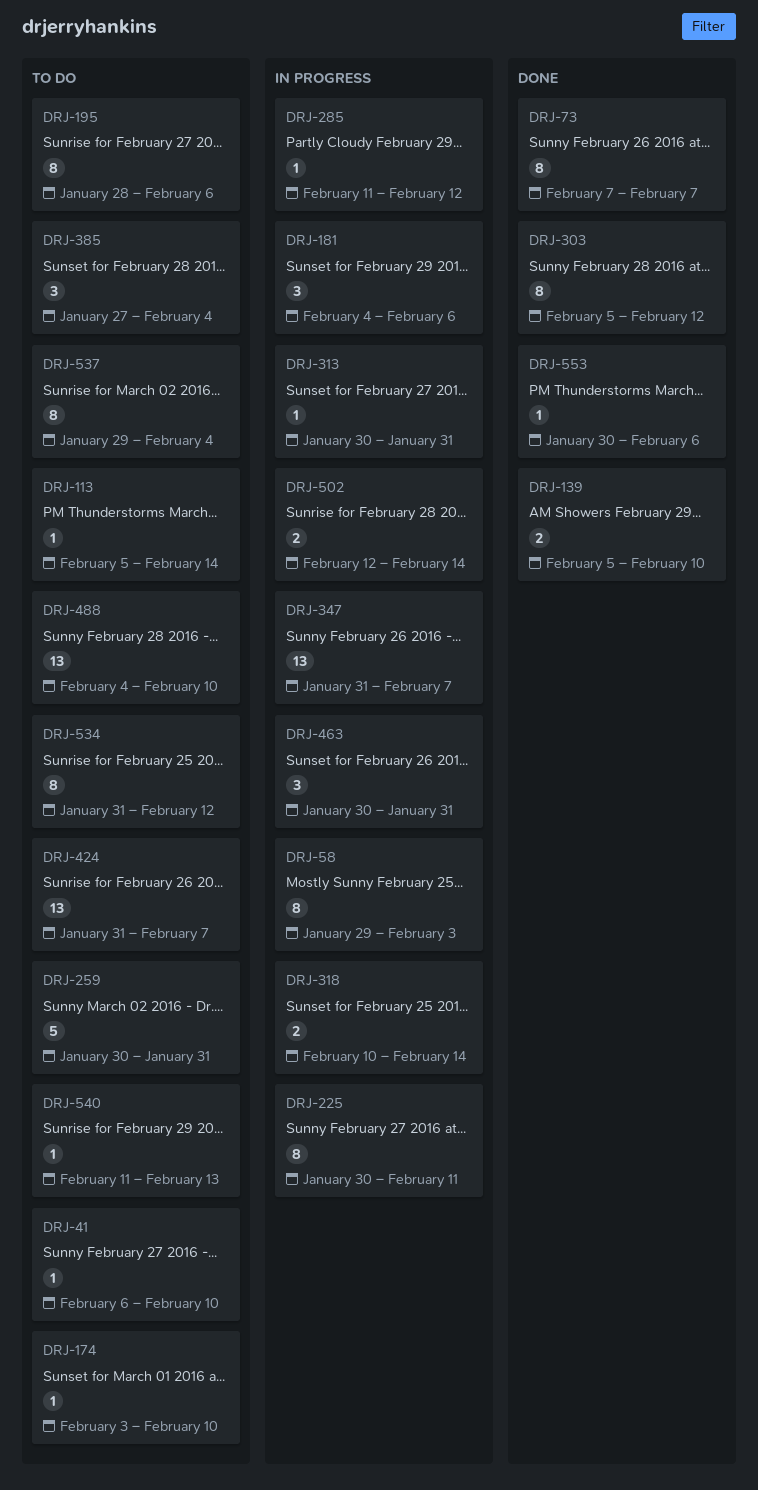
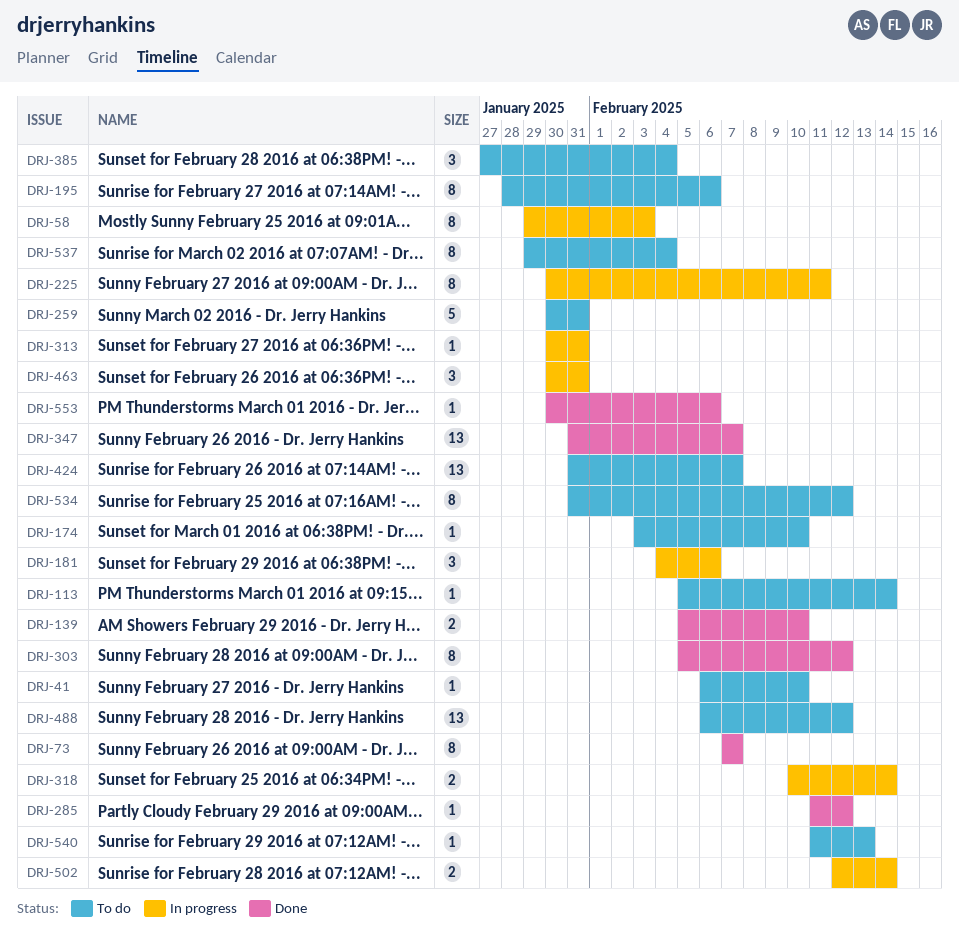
DRJ-285, status: In progress -> Done
DRJ-347, status: In progress -> Done
DRJ-488, start: Feb 4 -> Feb 6
DRJ-488, due: Feb 10 -> Feb 12

